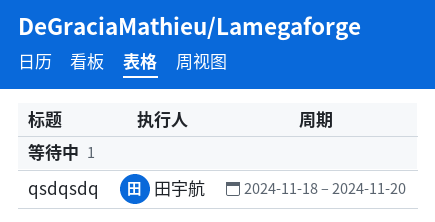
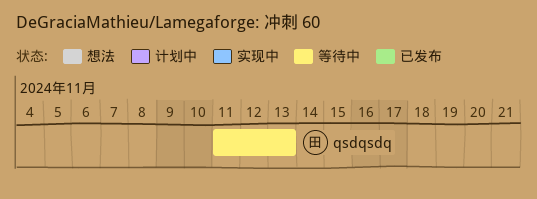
qsdqsdq, start: Nov 18 -> Nov 11
qsdqsdq, due: Nov 20 -> Nov 13

